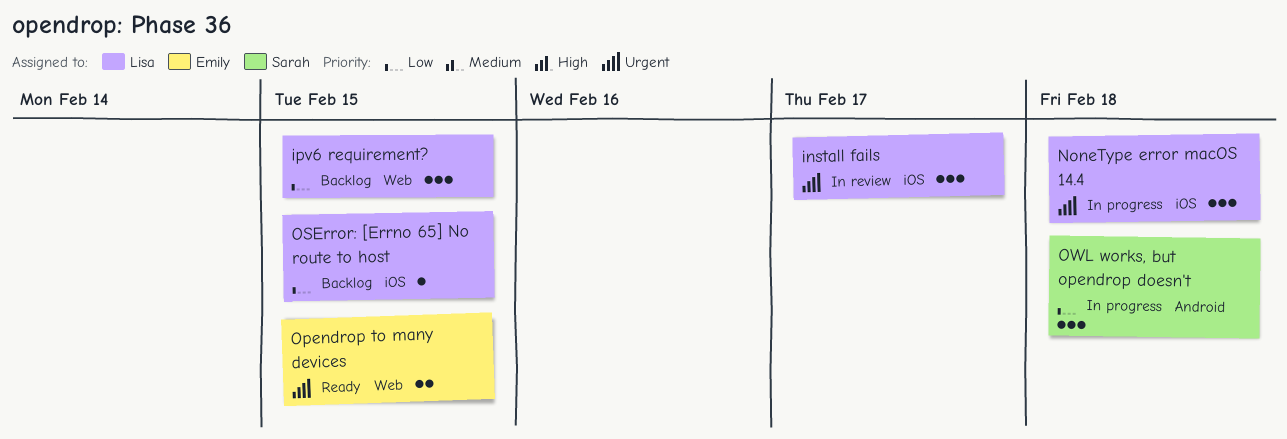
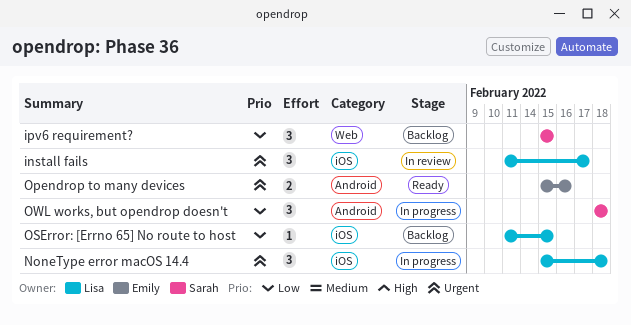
ipv6 requirement?, owner: Lisa -> Sarah
Opendrop to many devices, label: Web -> Android
Opendrop to many devices, due: Feb 15 -> Feb 16

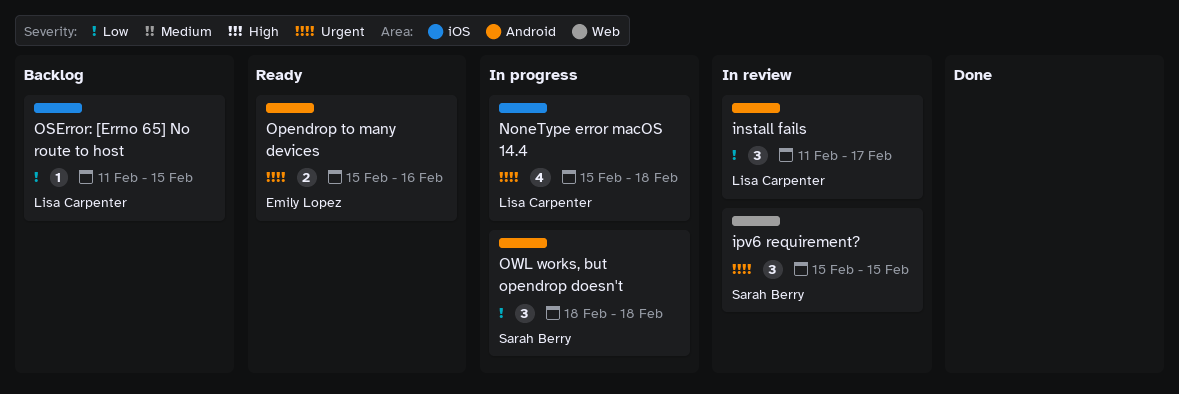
install fails, priority: Urgent -> Low
install fails, label: iOS -> Android
ipv6 requirement?, status: Backlog -> In review
ipv6 requirement?, priority: Low -> Urgent
NoneType error macOS 14.4, estimate: 3 -> 4

